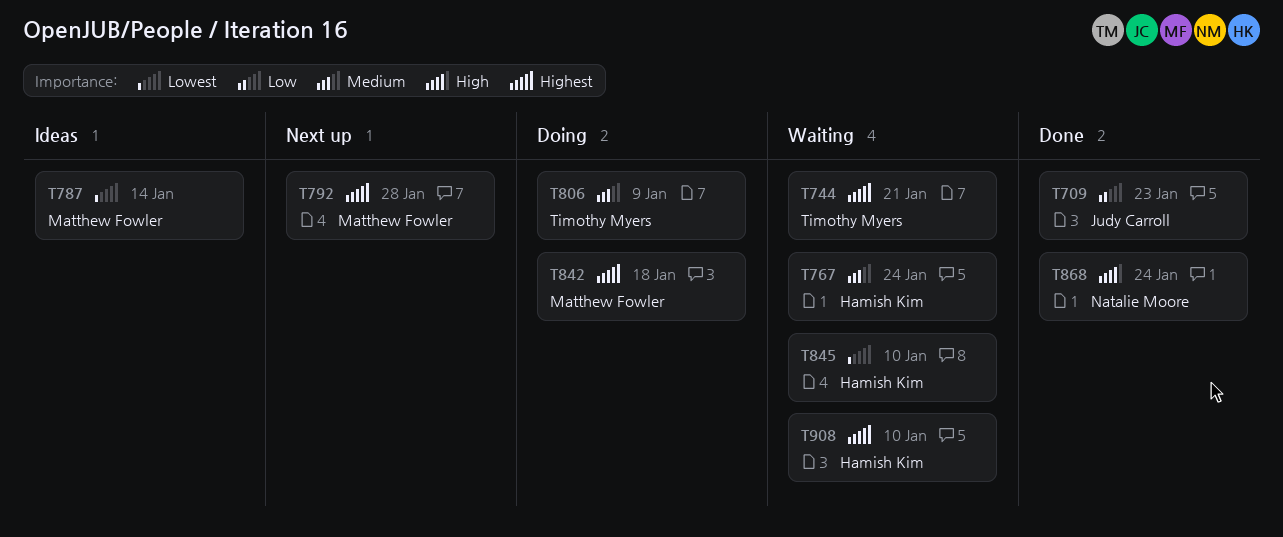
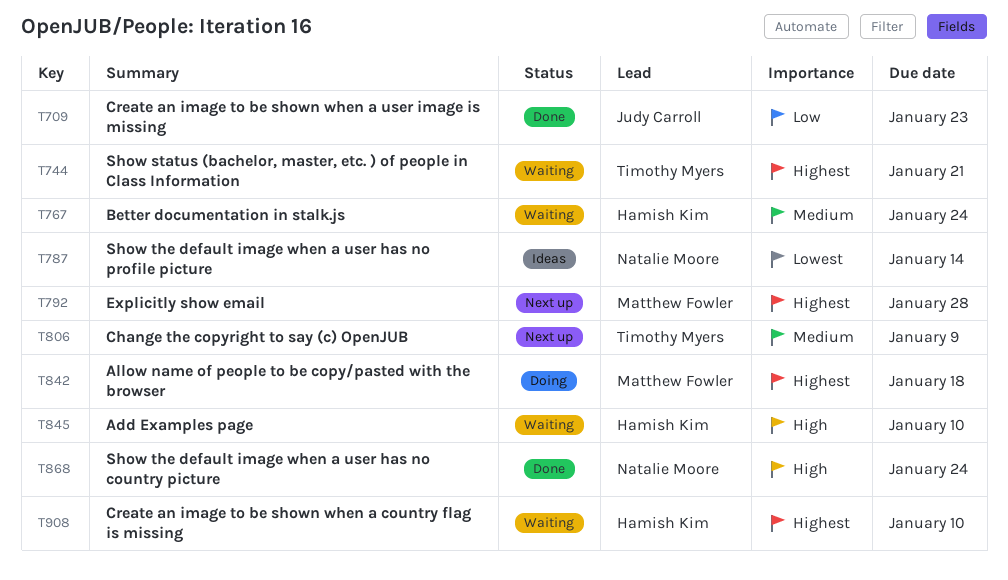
T787, owner: Matthew Fowler -> Natalie Moore
T806, status: Doing -> Next up
T845, priority: Lowest -> High

